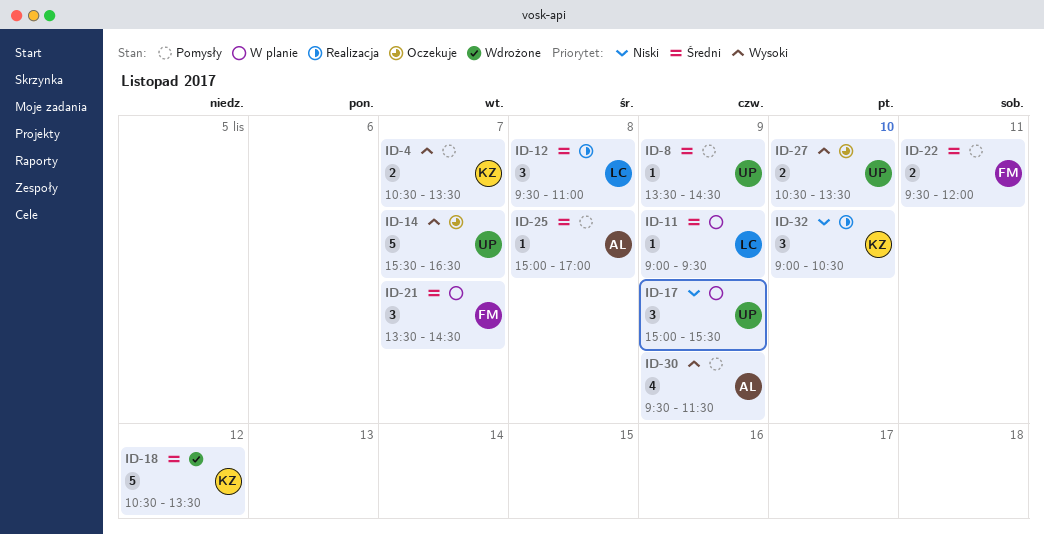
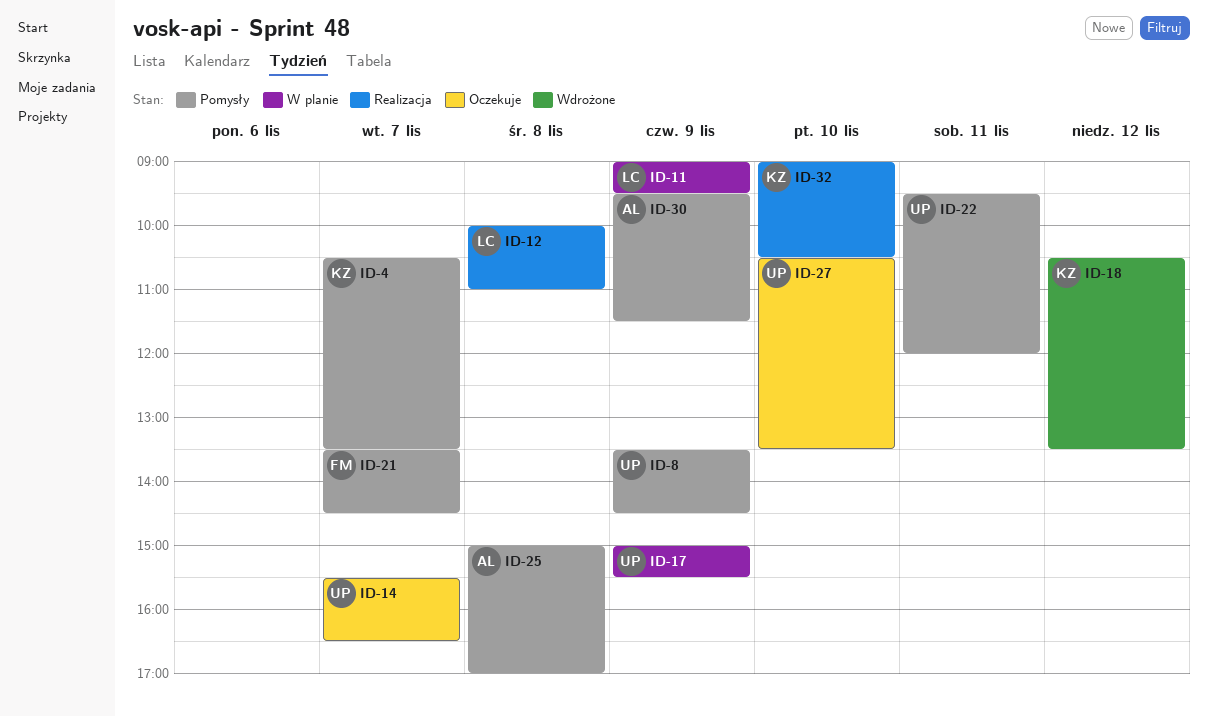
ID-12, begins: 09:30 -> 10:00
ID-21, status: W planie -> Pomysły
ID-22, owner: FM -> UP

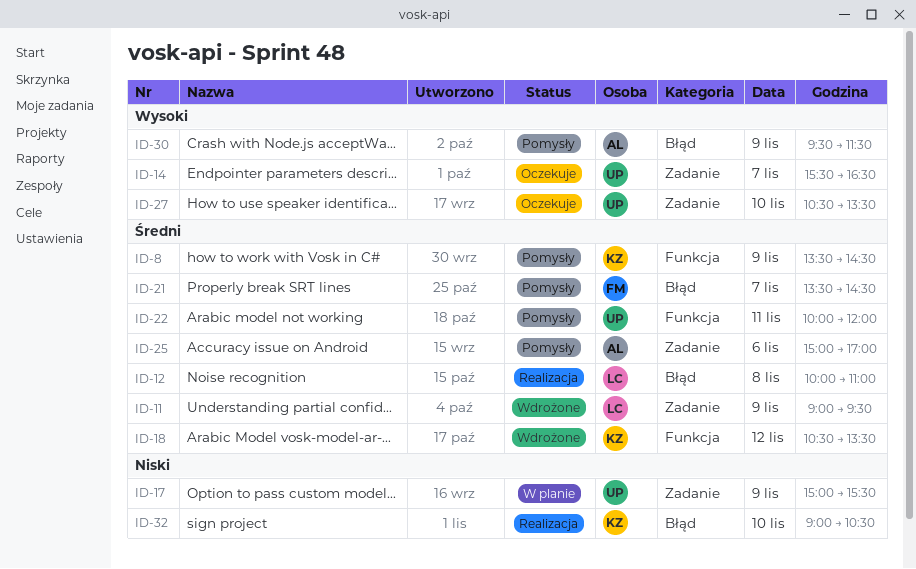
ID-4: present -> none
ID-8, owner: UP -> KZ
ID-11, status: W planie -> Wdrożone
ID-22, begins: 09:30 -> 10:00
ID-25, day: Nov 8 -> Nov 6

